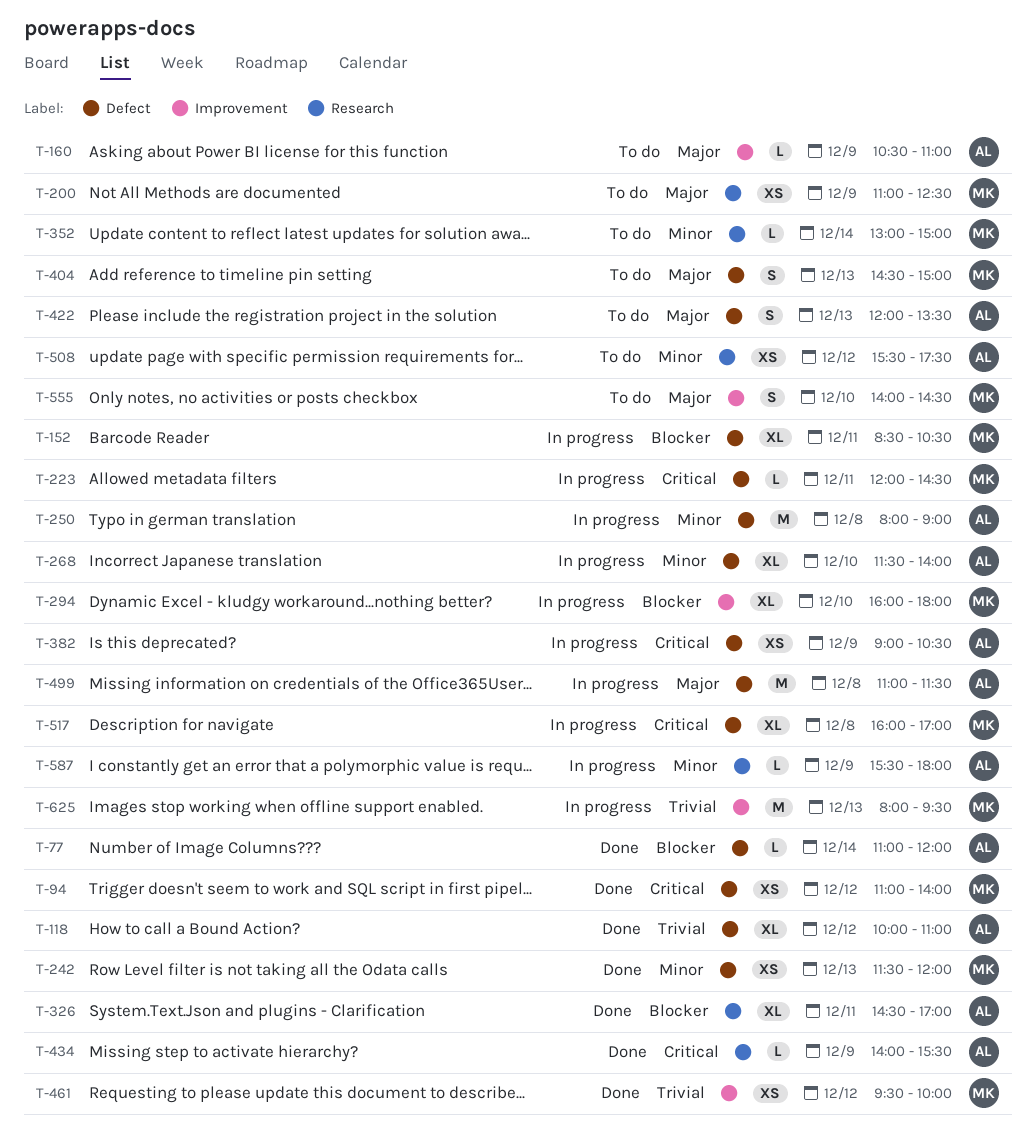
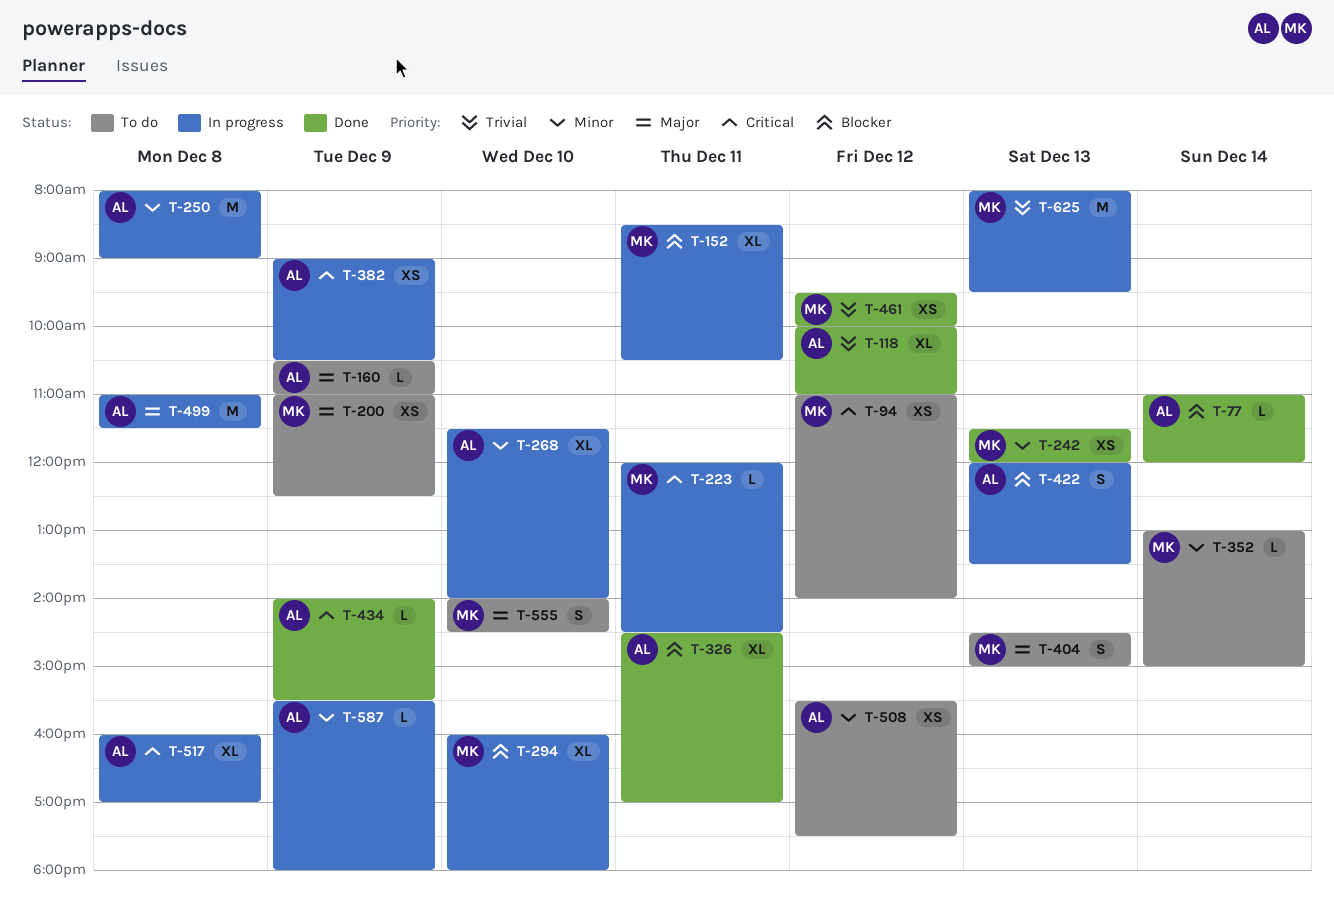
T-94, status: Done -> To do
T-422, status: To do -> In progress
T-422, priority: Major -> Blocker
T-517, owner: MK -> AL

